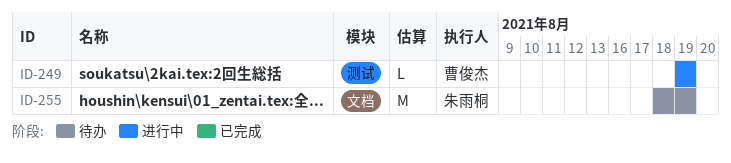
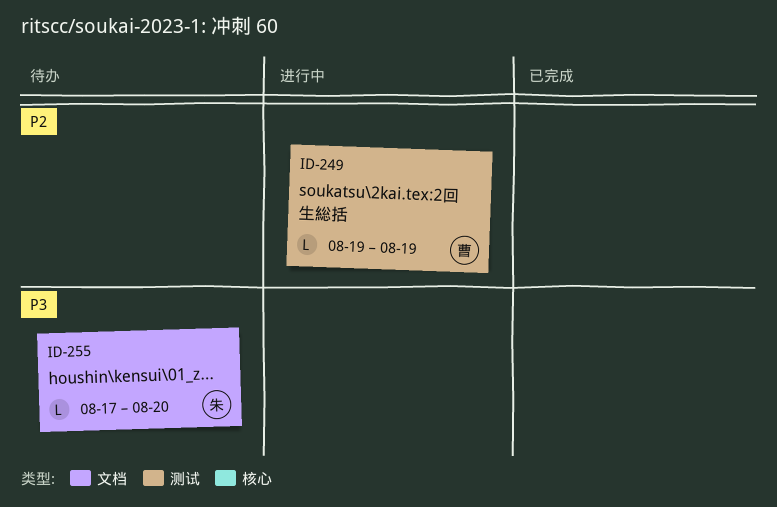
ID-255, estimate: M -> L
ID-255, start: Aug 18 -> Aug 17
ID-255, due: Aug 19 -> Aug 20

